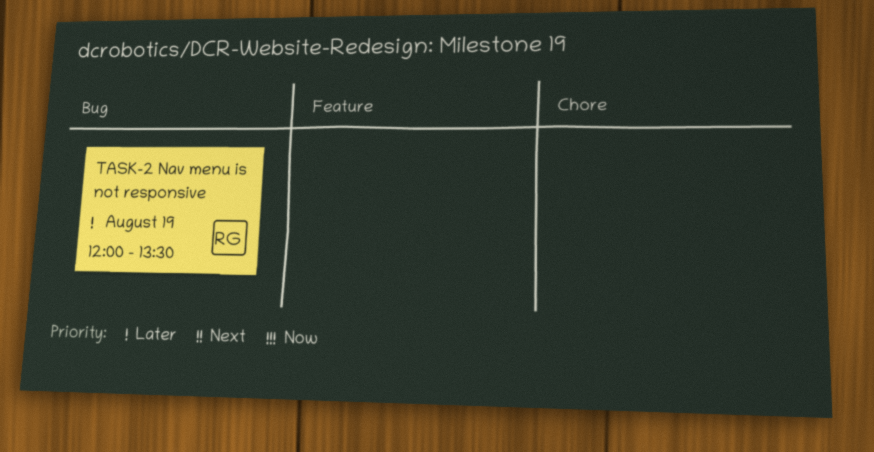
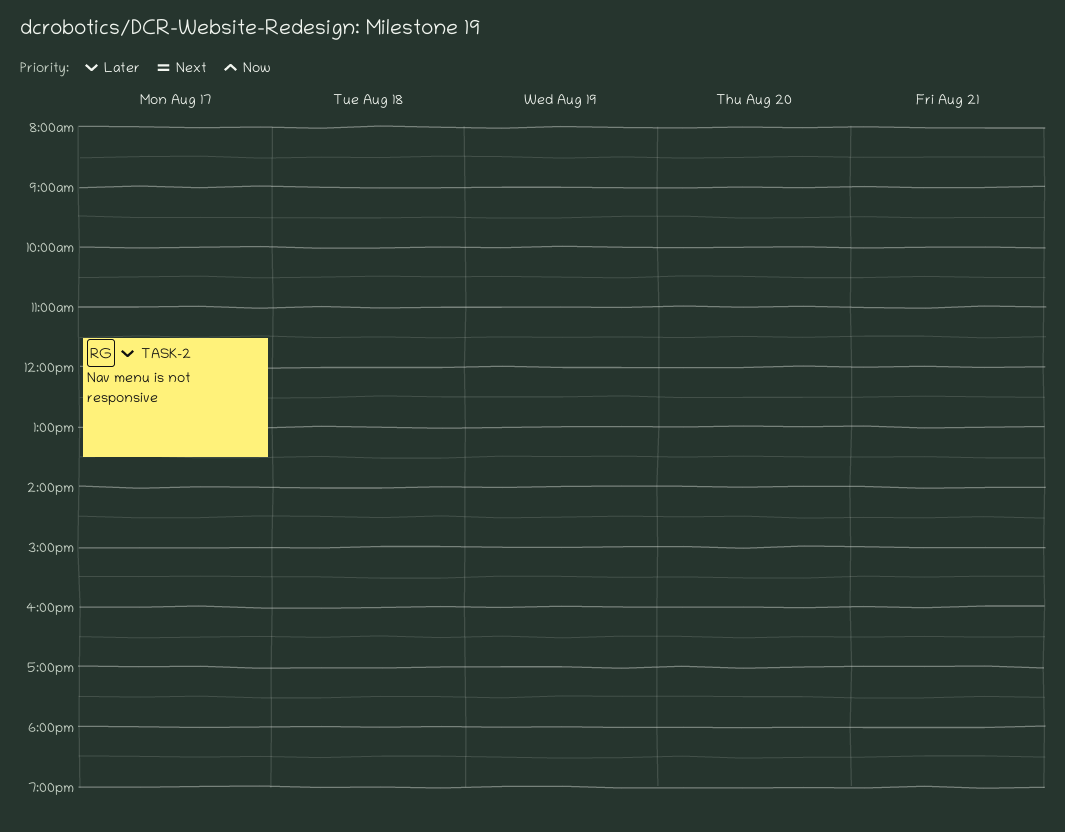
TASK-2, day: Aug 19 -> Aug 17
TASK-2, begins: 12:00 -> 11:30

